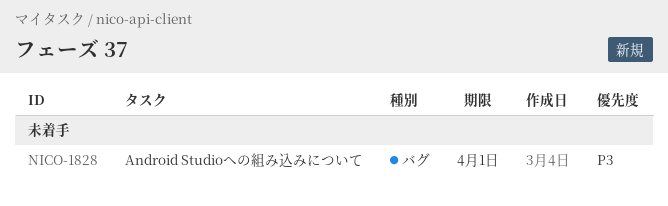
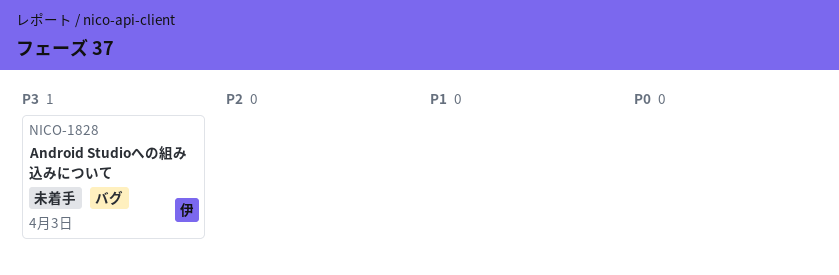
NICO-1828, due: Apr 1 -> Apr 3

